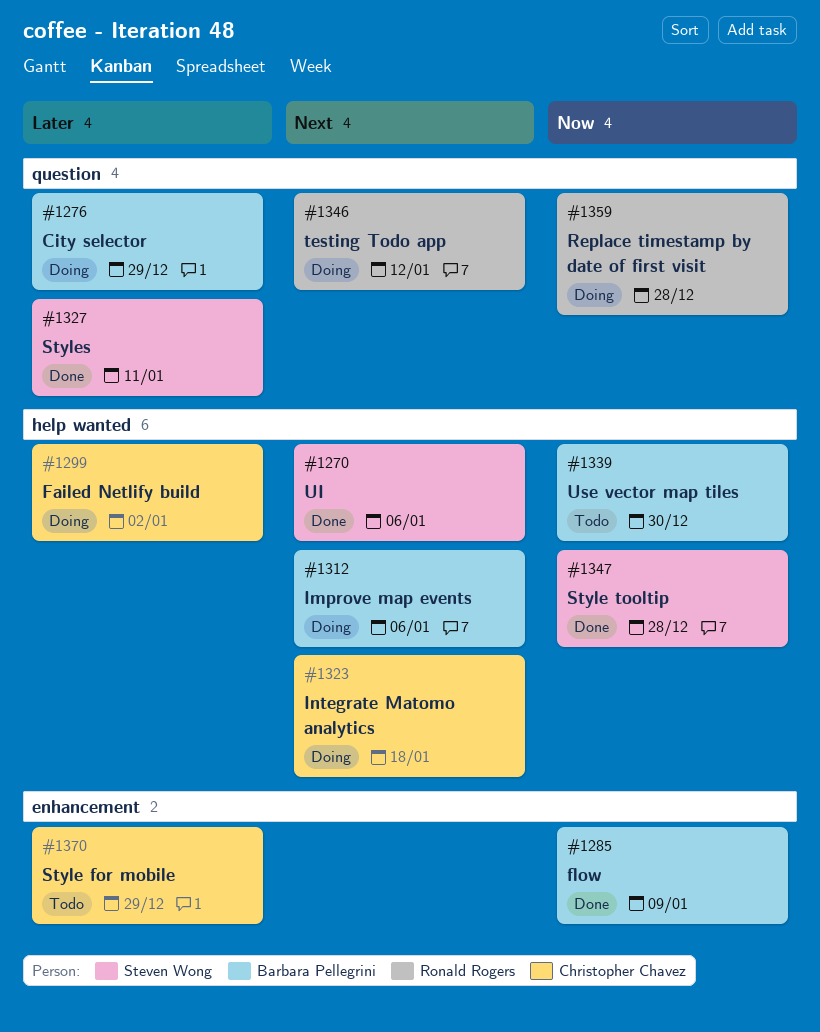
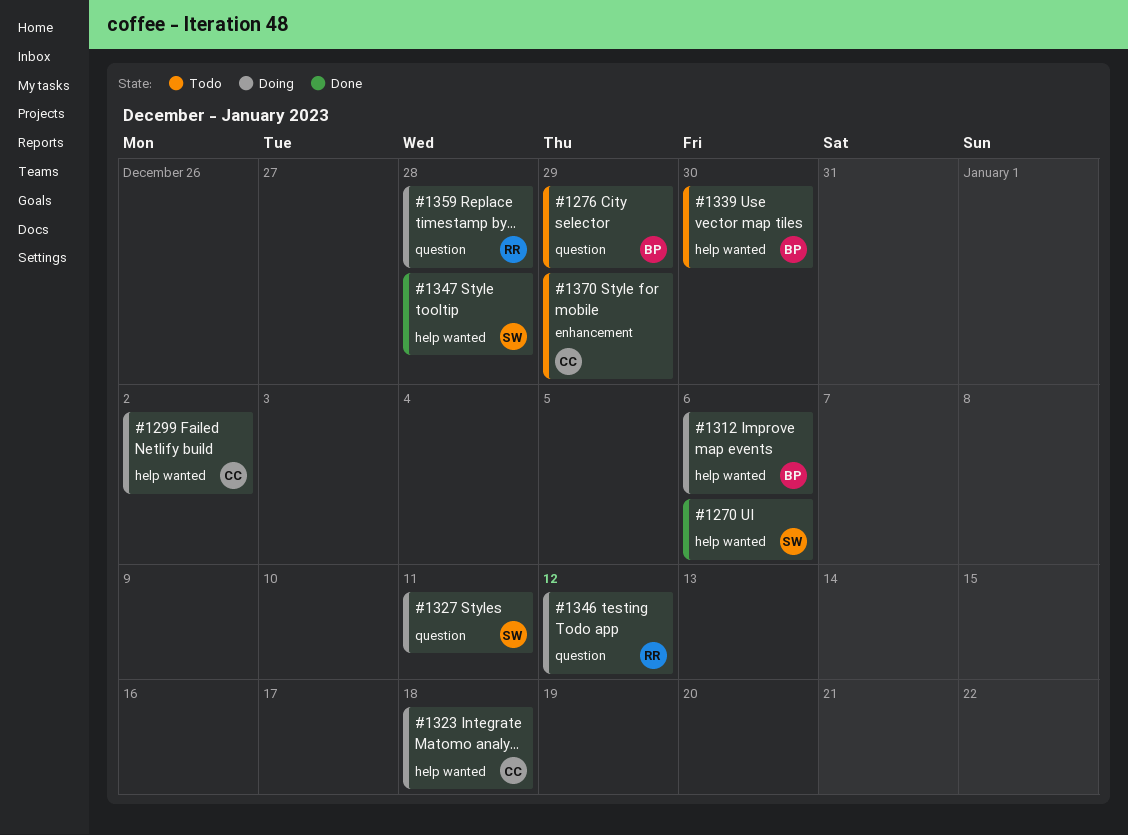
#1276, status: Doing -> Todo
#1285: present -> none
#1327, status: Done -> Doing

